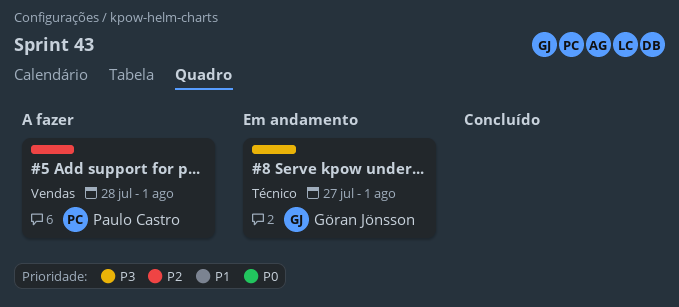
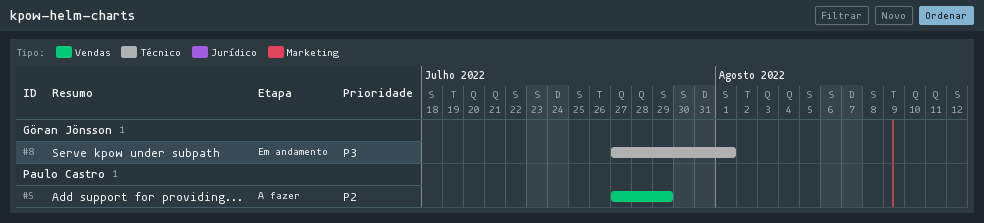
#5, start: Jul 28 -> Jul 27
#5, due: Aug 1 -> Jul 29

